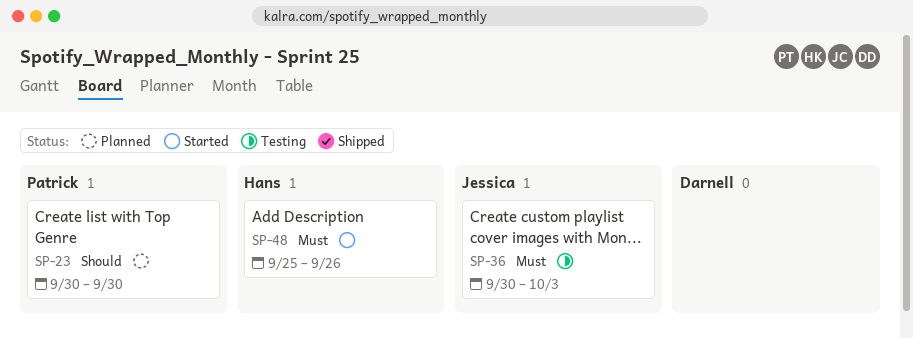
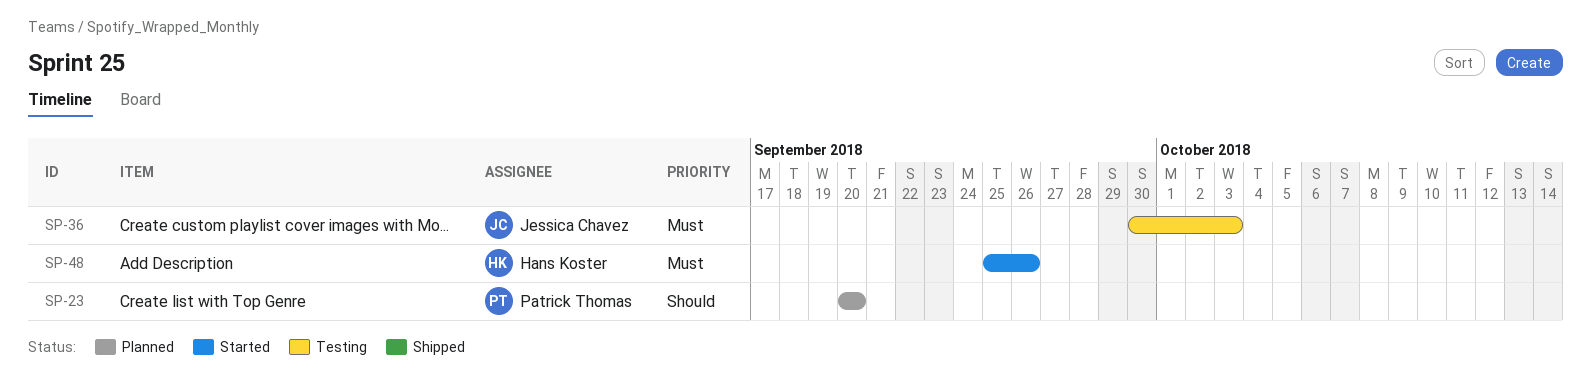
SP-23, start: Sep 30 -> Sep 20
SP-23, due: Sep 30 -> Sep 20

